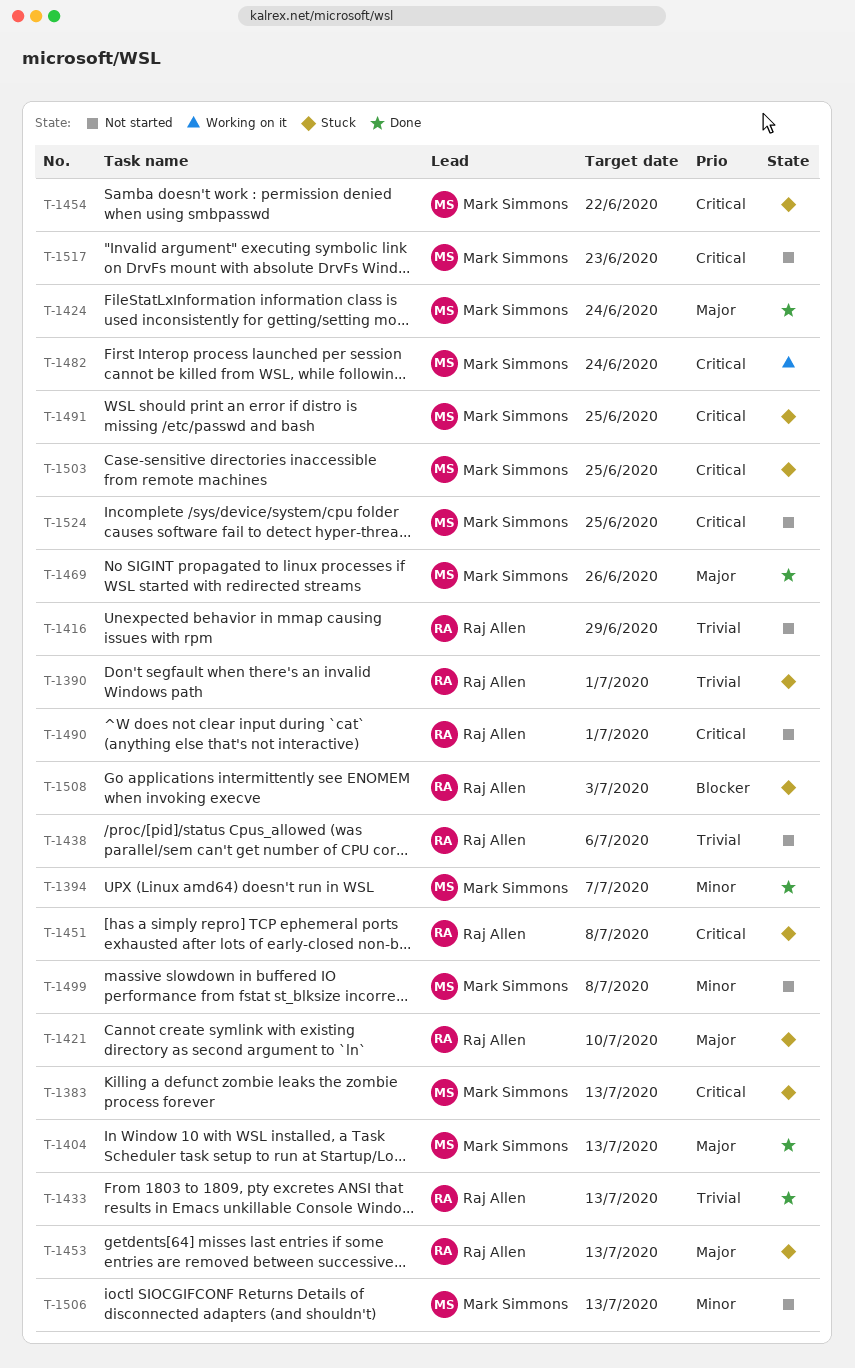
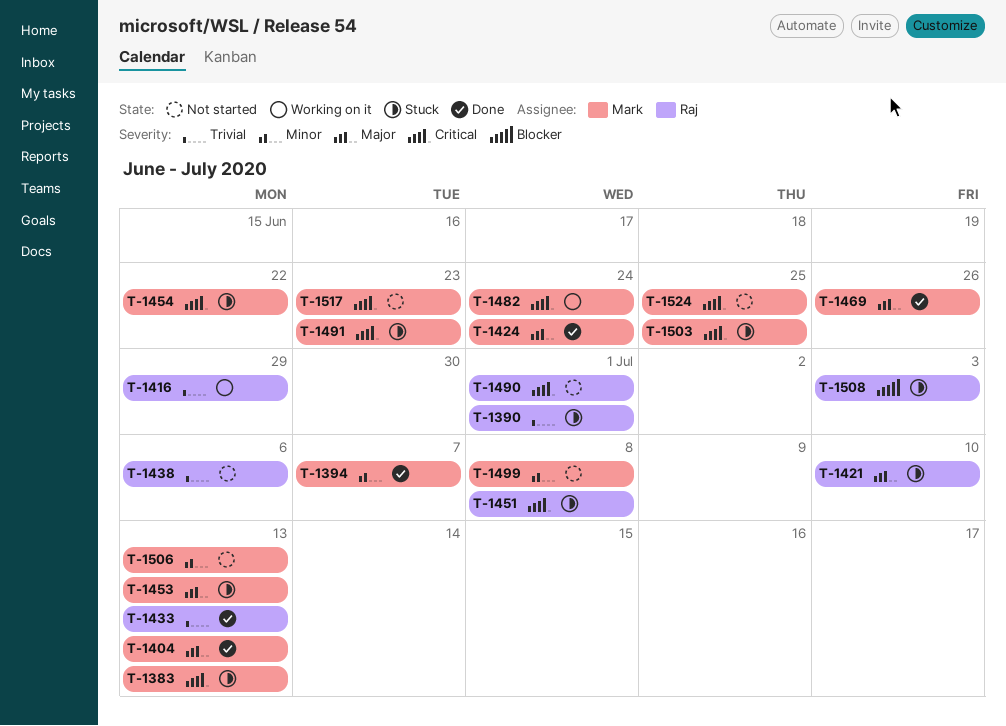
T-1416, status: Not started -> Working on it
T-1453, owner: Raj Allen -> Mark Simmons
T-1491, due: Jun 25 -> Jun 23

